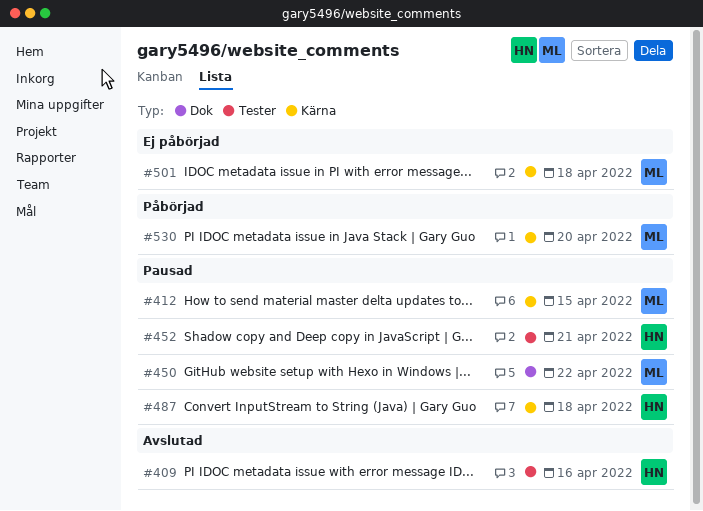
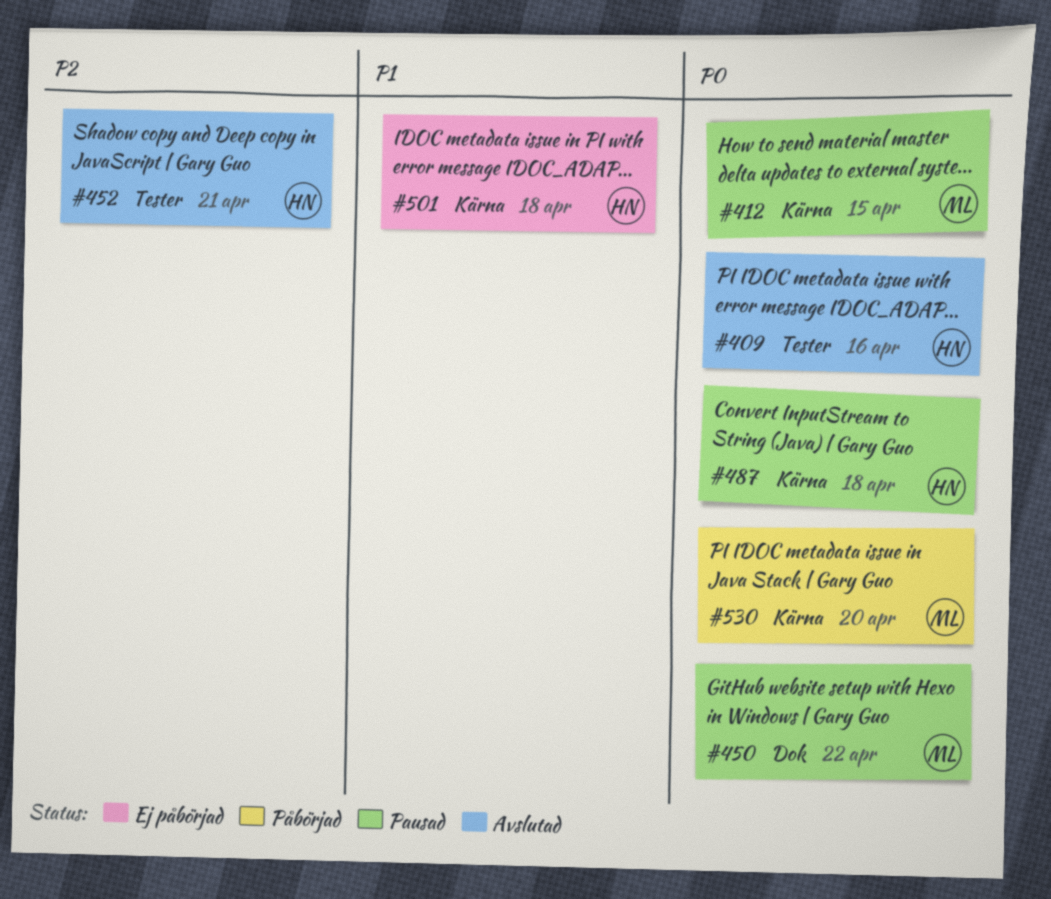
#452, status: Pausad -> Avslutad
#501, owner: ML -> HN

